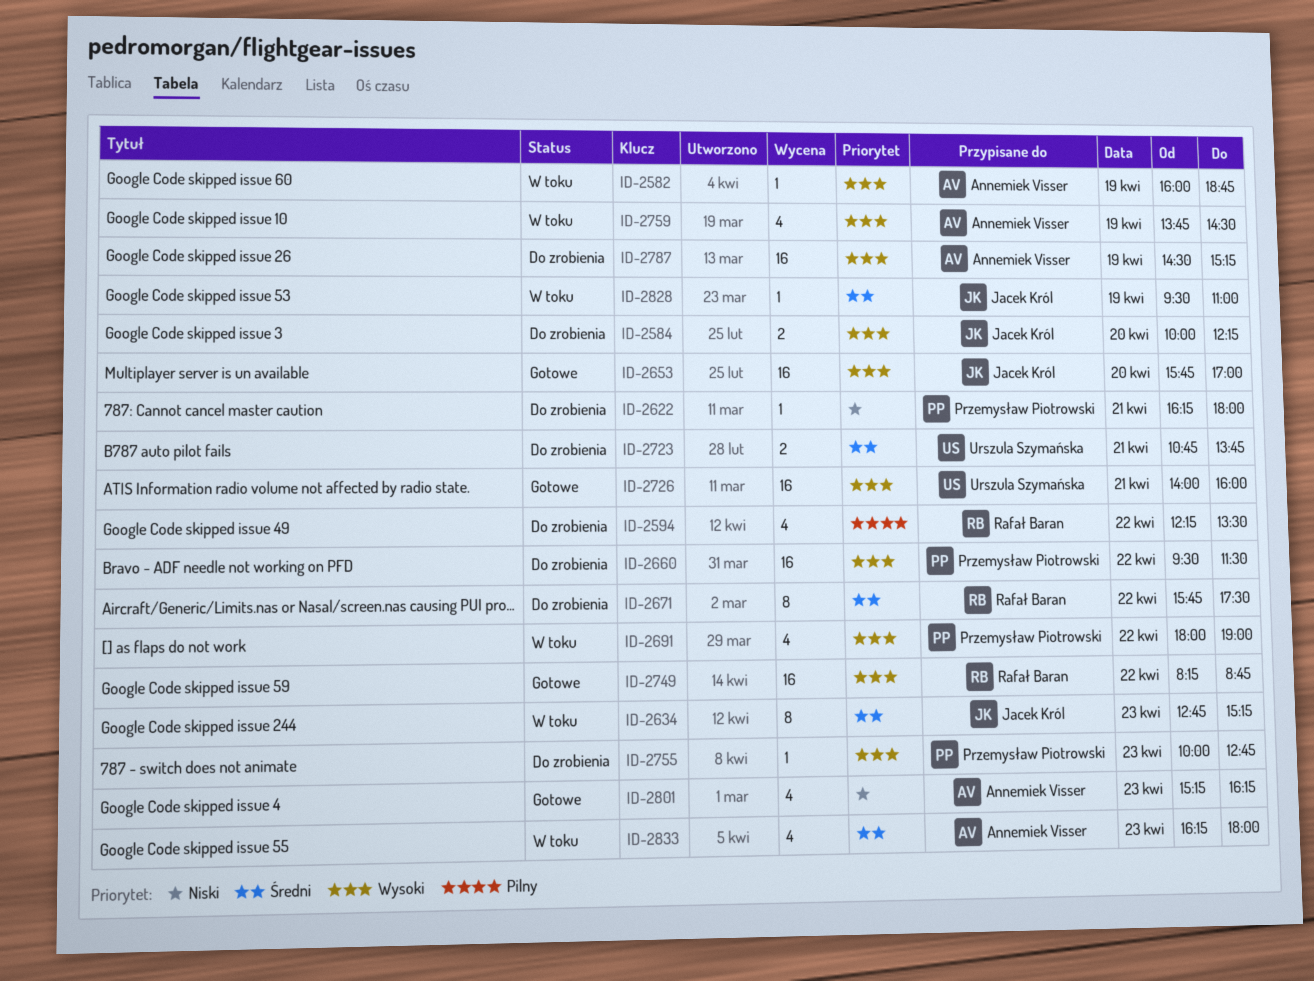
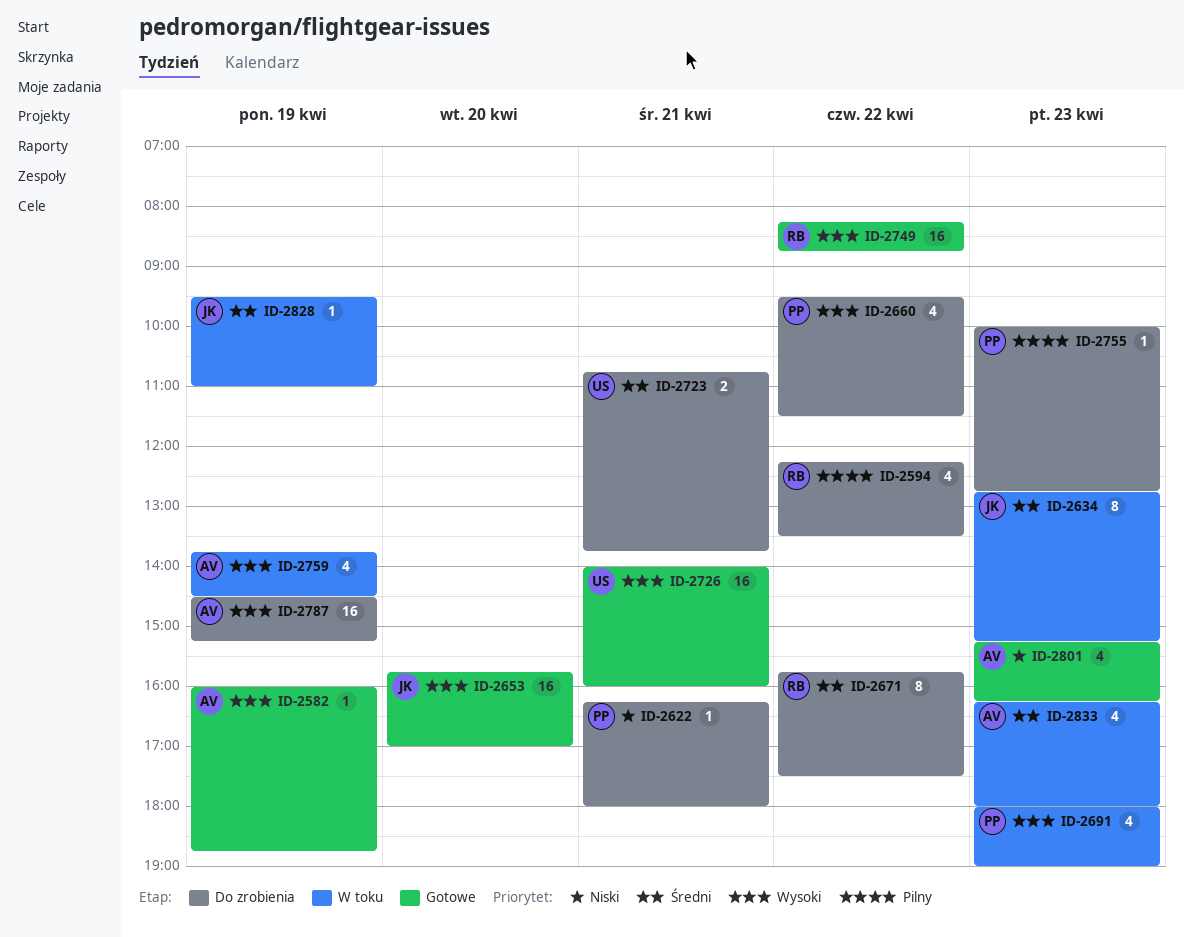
ID-2582, status: W toku -> Gotowe
ID-2584: present -> none
ID-2660, estimate: 16 -> 4
ID-2691, day: Apr 22 -> Apr 23
ID-2755, priority: Wysoki -> Pilny

